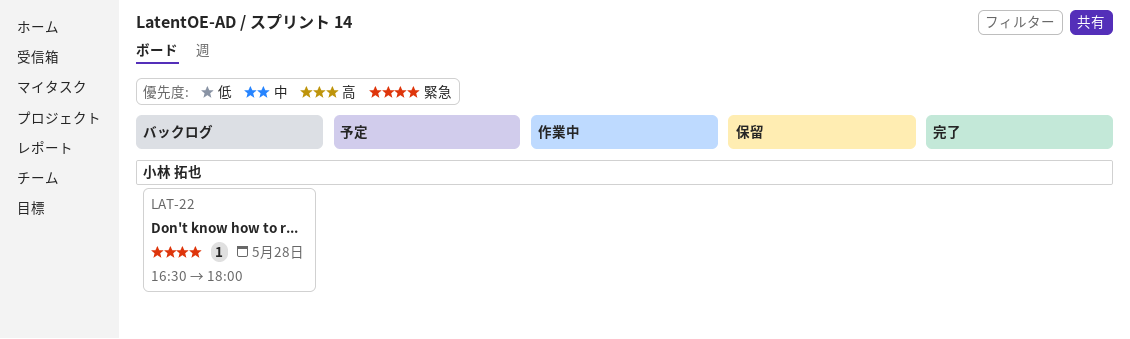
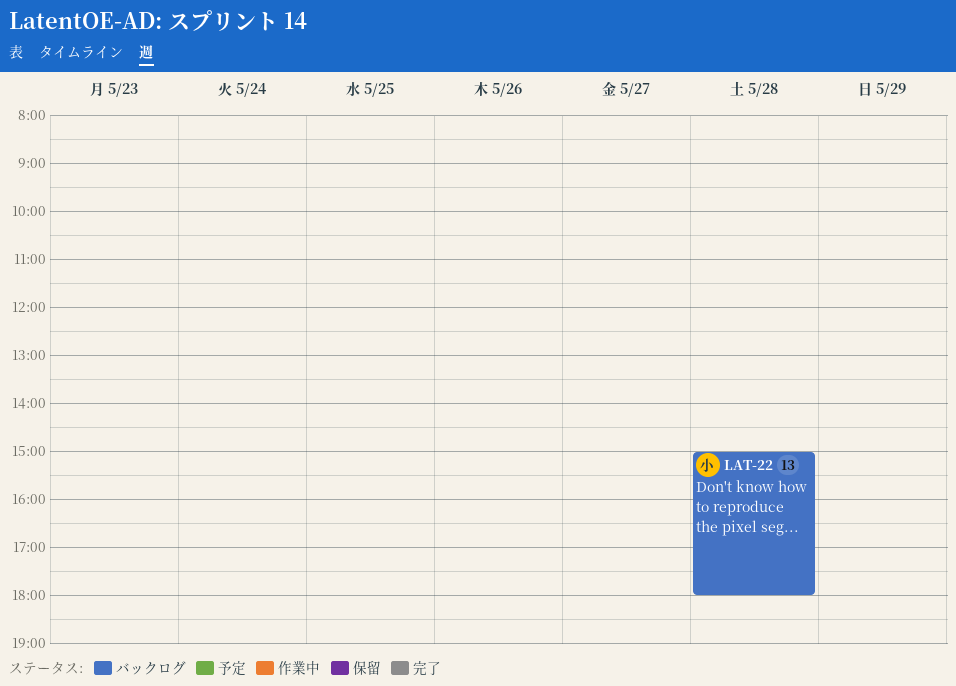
LAT-22, estimate: 1 -> 13
LAT-22, begins: 16:30 -> 15:00

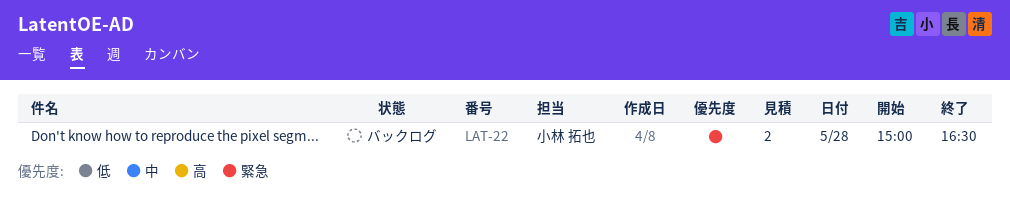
LAT-22, estimate: 13 -> 2
LAT-22, ends: 18:00 -> 16:30

